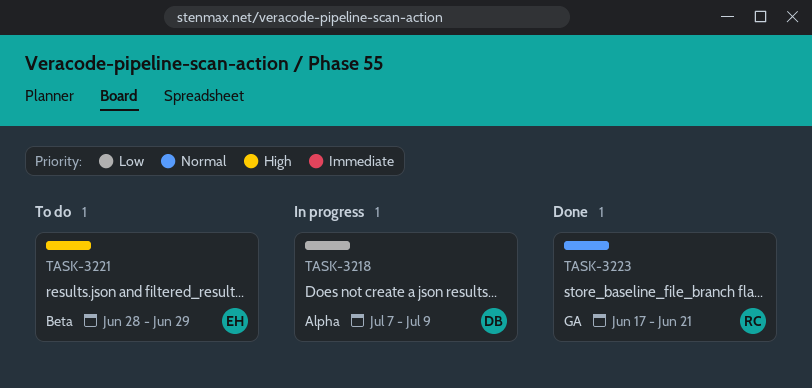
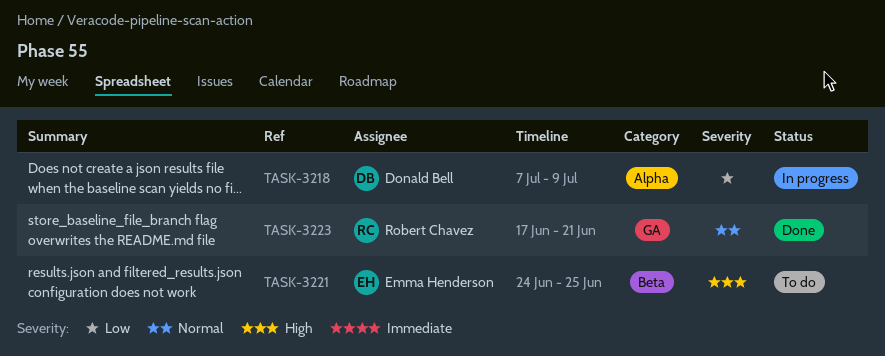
TASK-3221, start: Jun 28 -> Jun 24
TASK-3221, due: Jun 29 -> Jun 25

